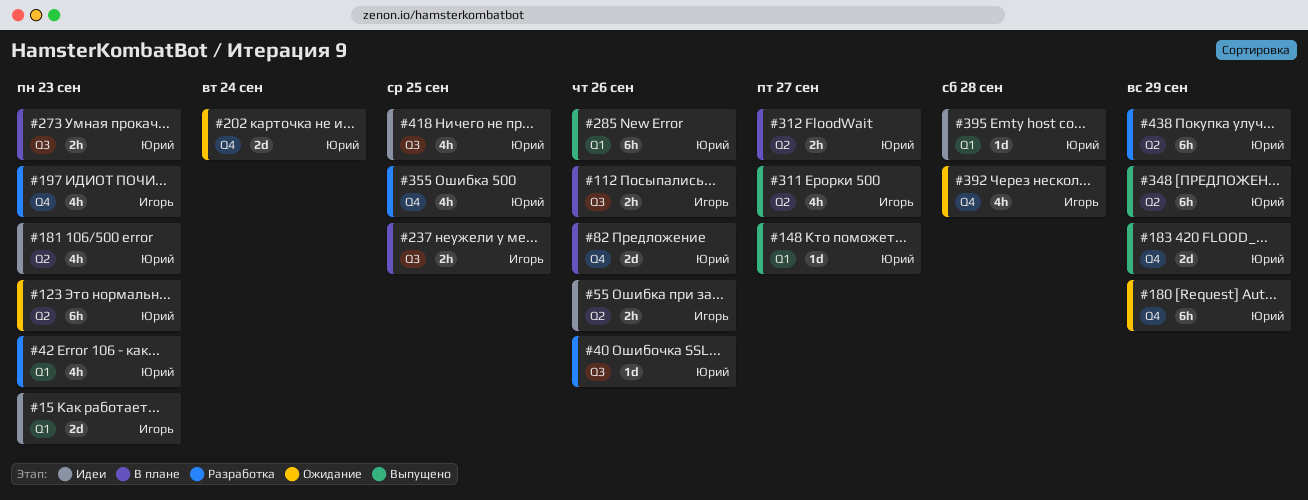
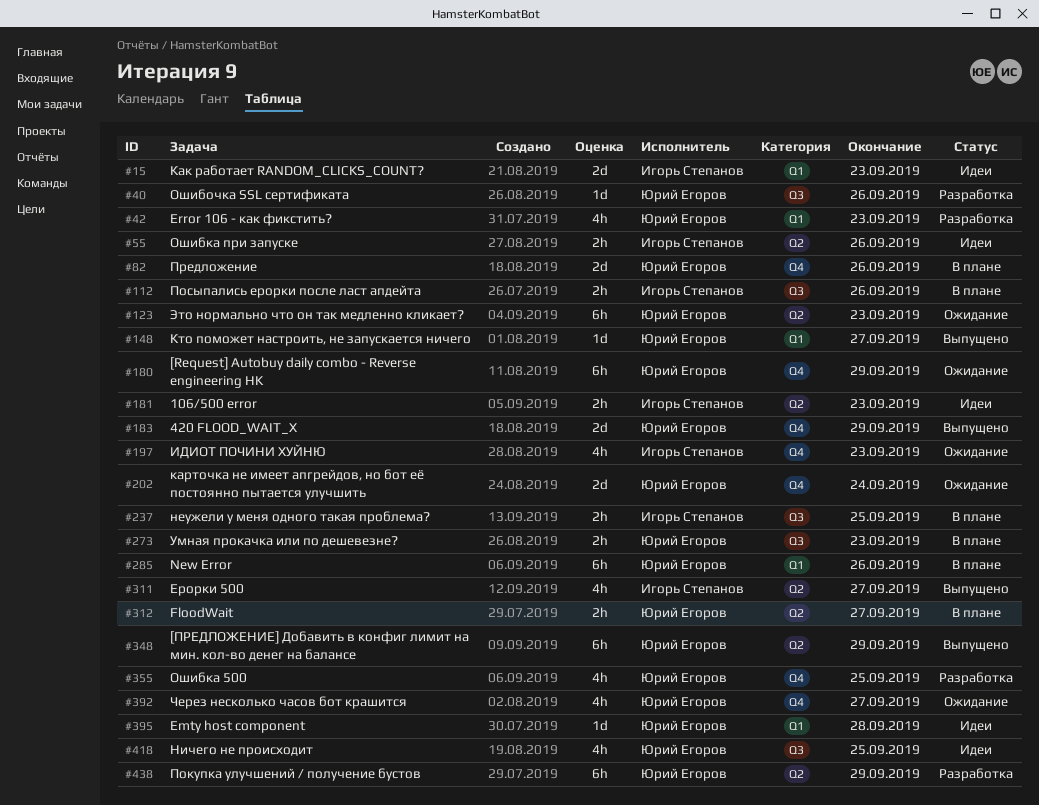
#181, owner: Юрий Егоров -> Игорь Степанов
#181, estimate: 4h -> 2h
#197, status: Разработка -> Ожидание
#285, status: Выпущено -> В плане
#392, owner: Игорь Степанов -> Юрий Егоров
#392, due: Sep 28 -> Sep 27

